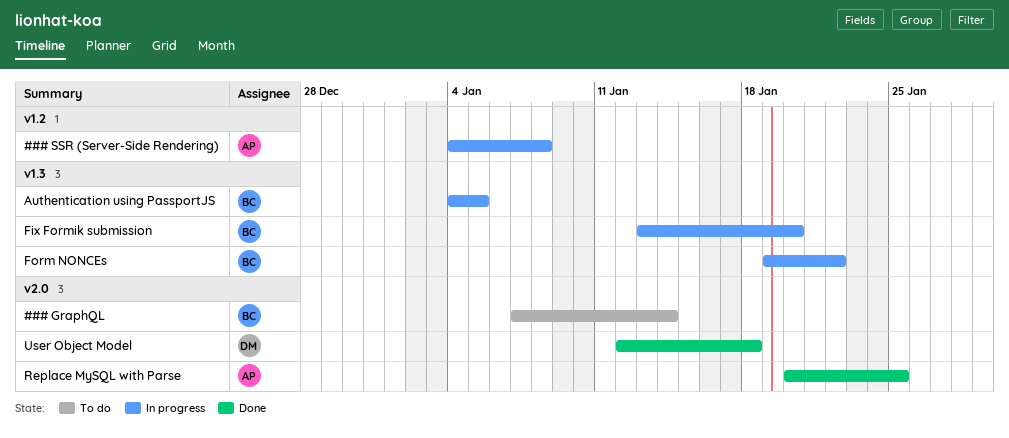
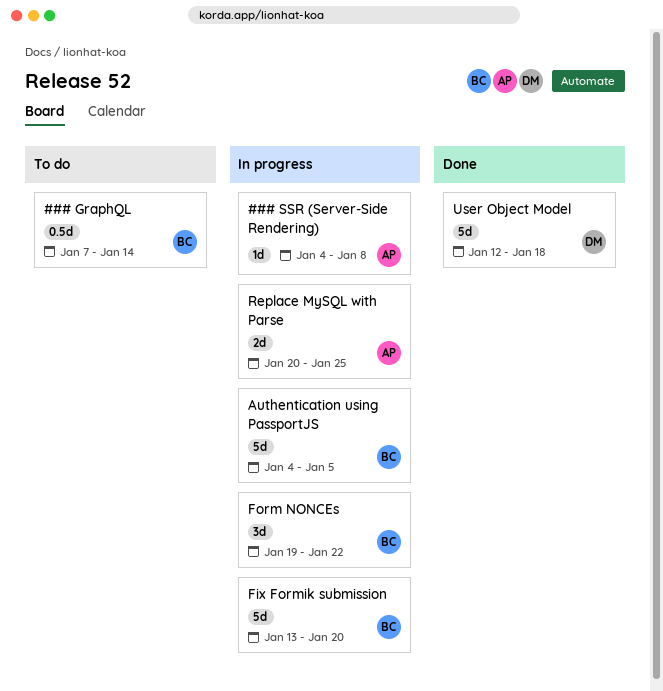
Replace MySQL with Parse, status: Done -> In progress

